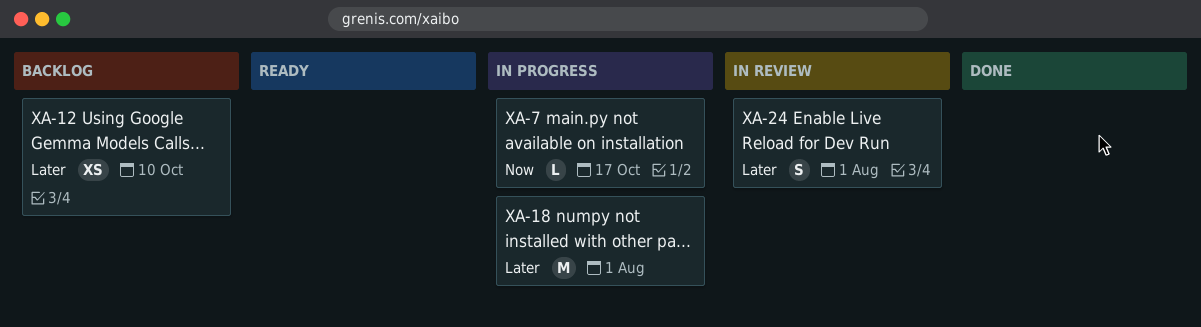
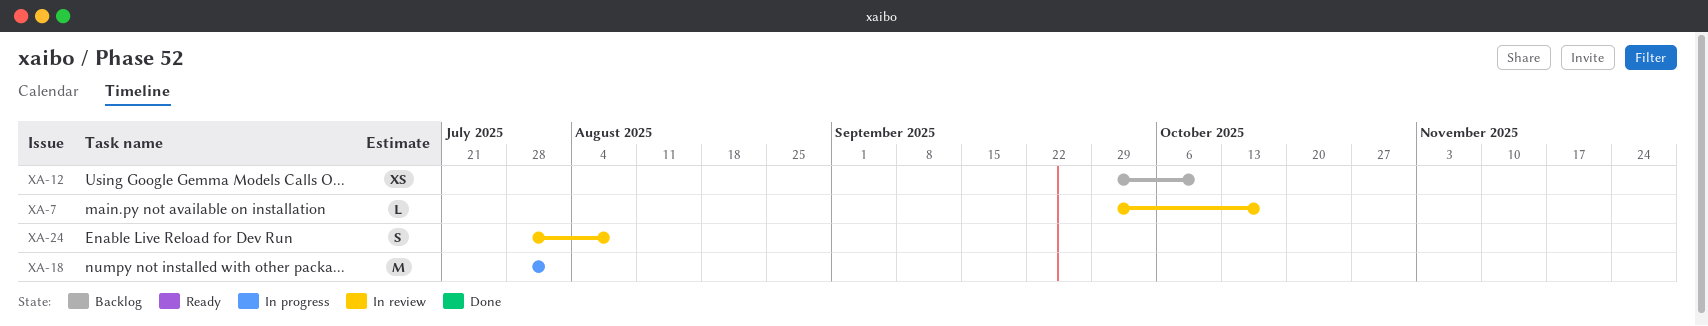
XA-7, status: In progress -> In review
XA-24, due: Aug 1 -> Aug 8

